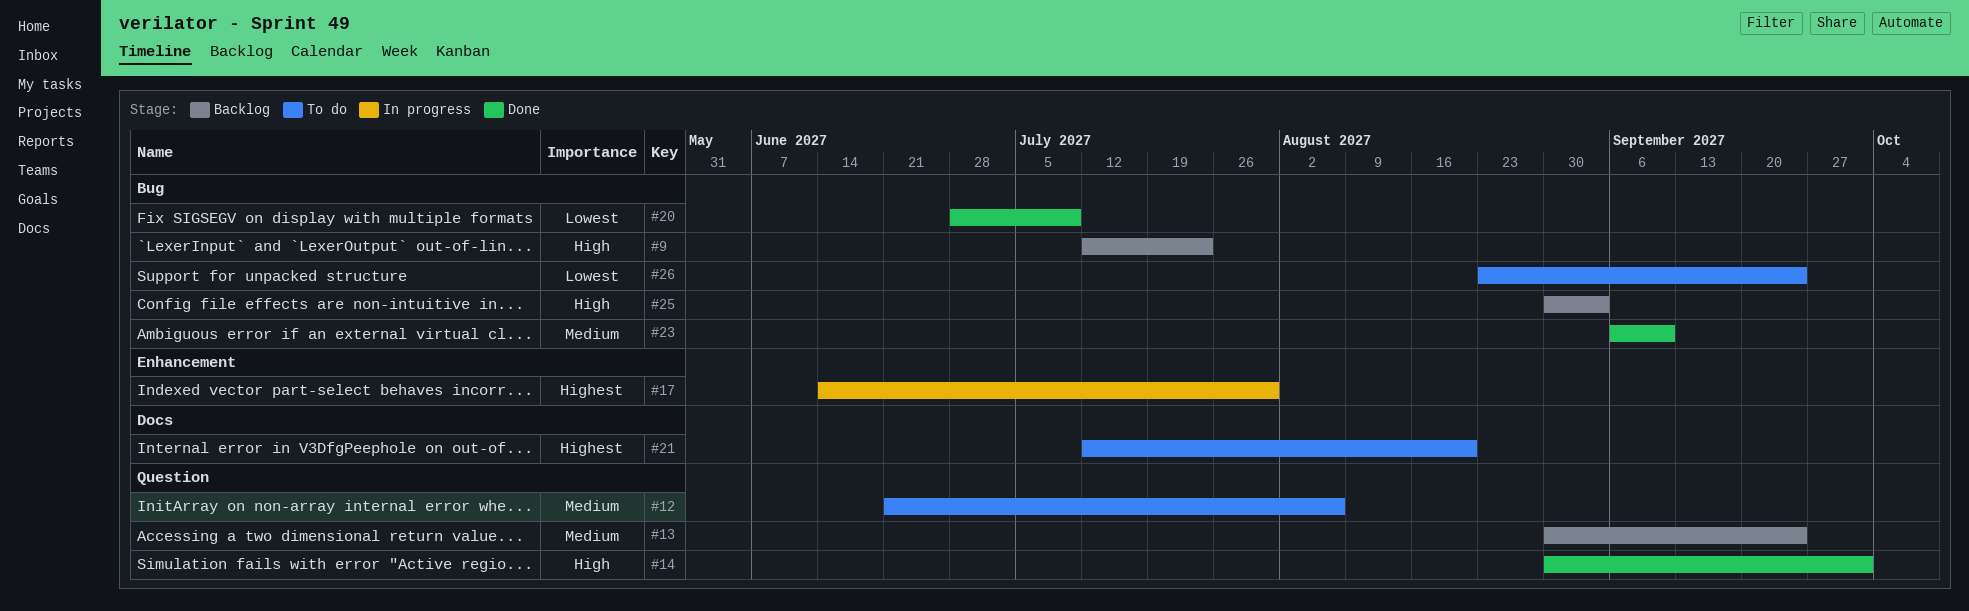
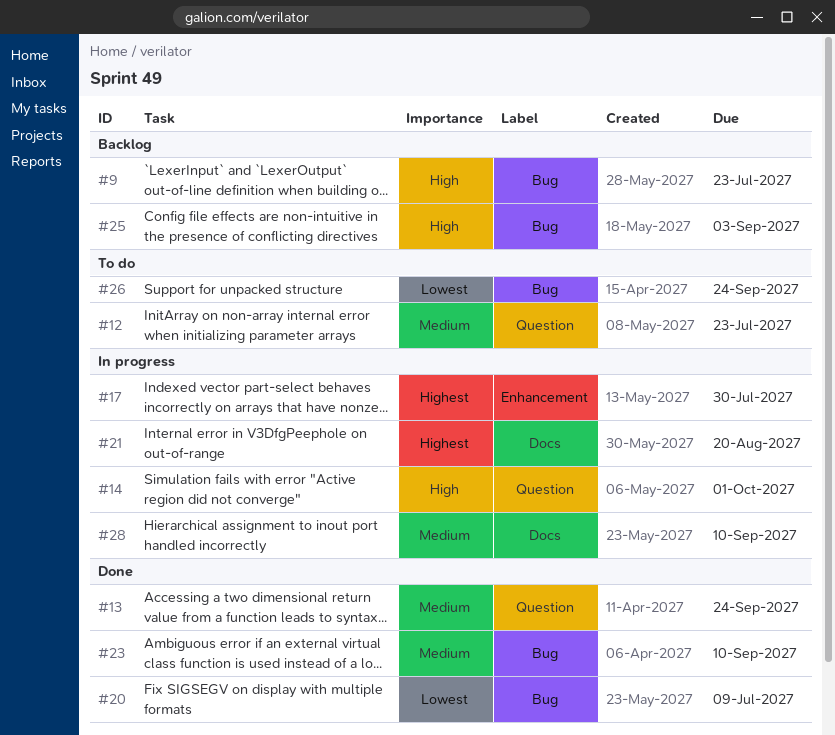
#12, due: Aug 6 -> Jul 23
#13, status: Backlog -> Done
#14, status: Done -> In progress
#21, status: To do -> In progress
#28: none -> present

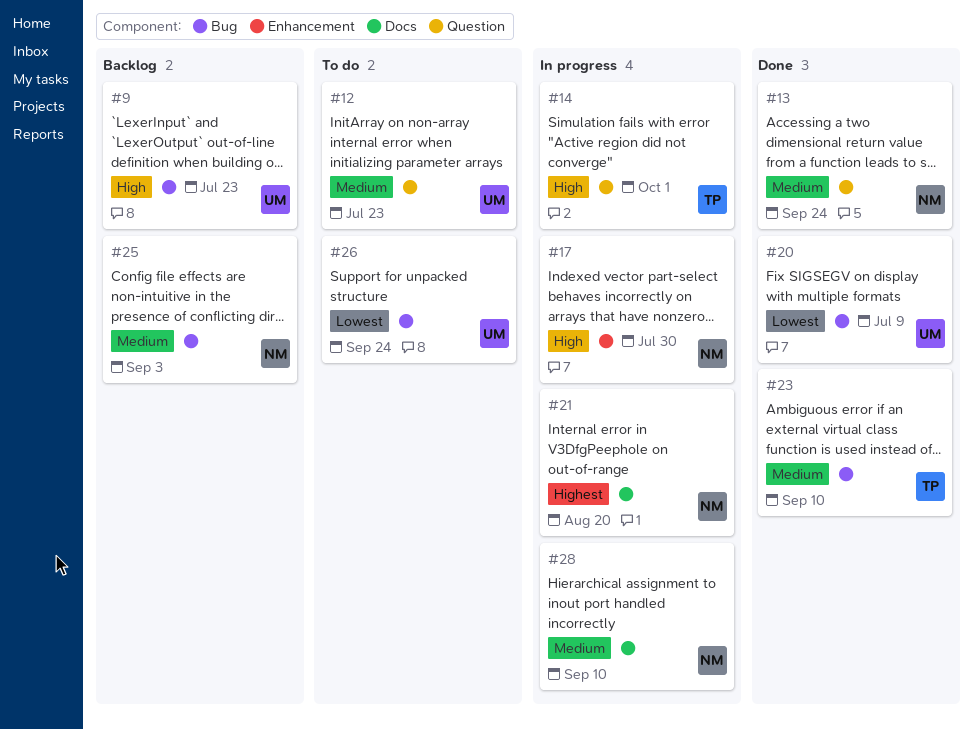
#17, priority: Highest -> High
#25, priority: High -> Medium

